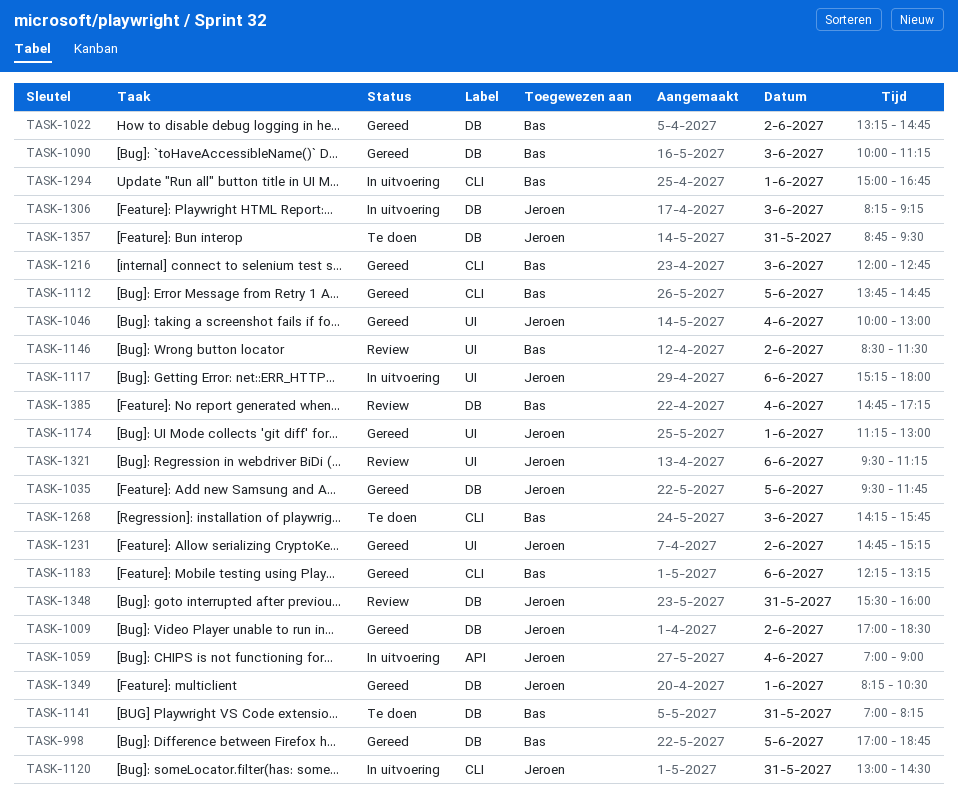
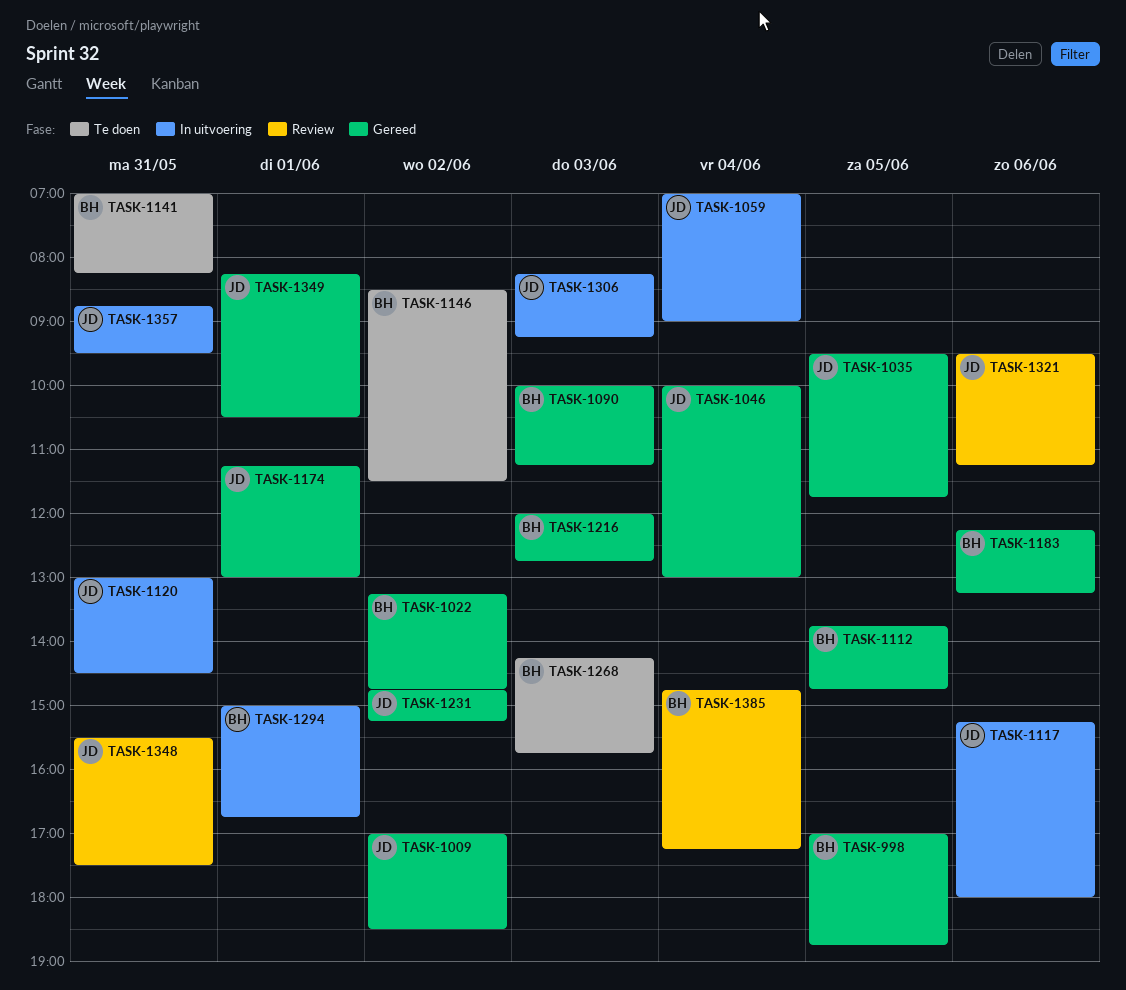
TASK-1146, status: Review -> Te doen
TASK-1348, ends: 16:00 -> 17:30
TASK-1357, status: Te doen -> In uitvoering

